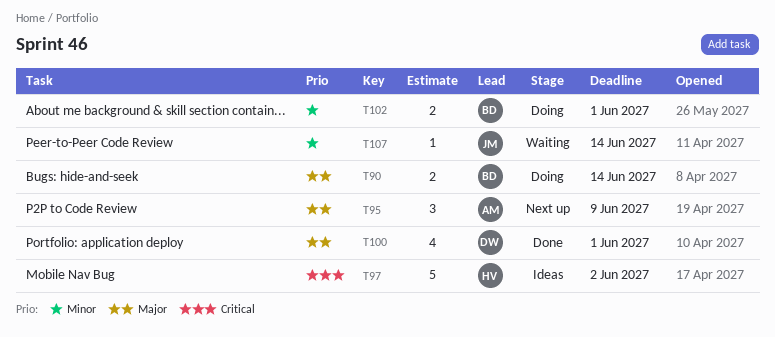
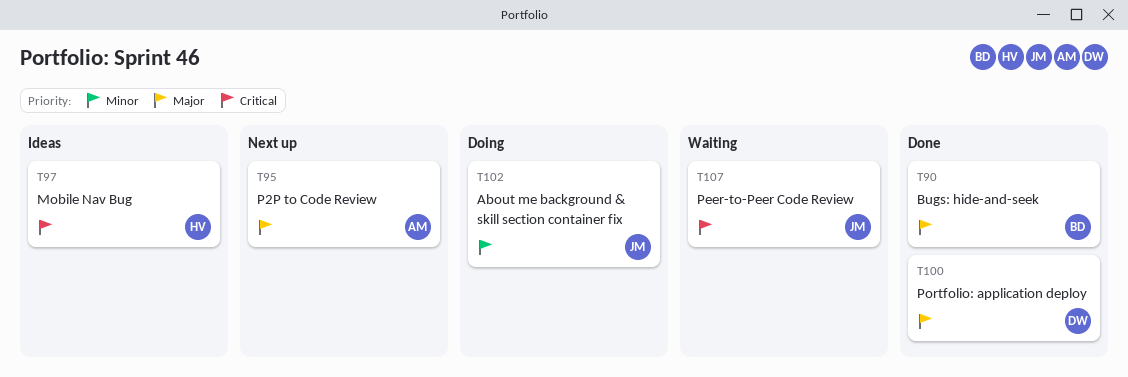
T90, status: Doing -> Done
T102, owner: BD -> JM
T107, priority: Minor -> Critical

